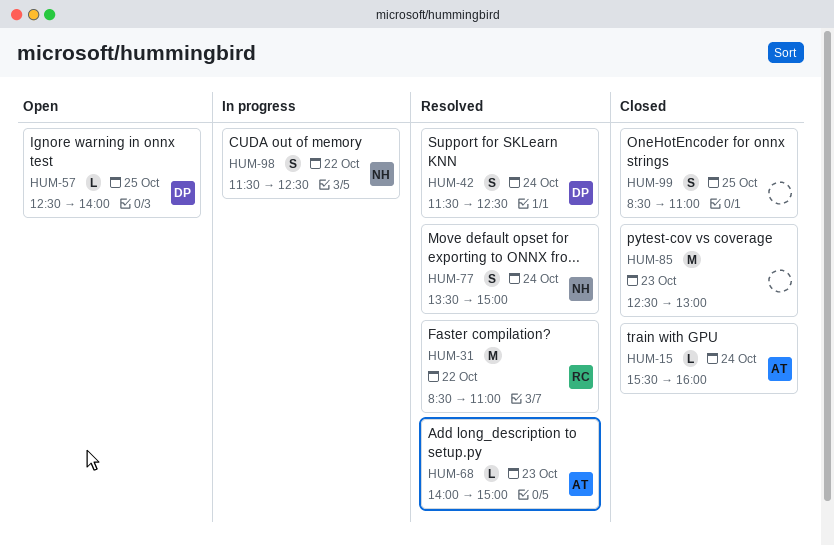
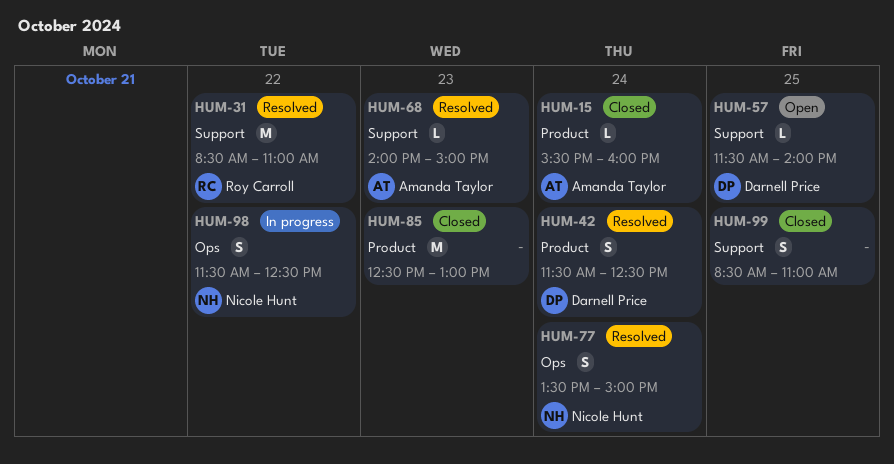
HUM-57, begins: 12:30 -> 11:30

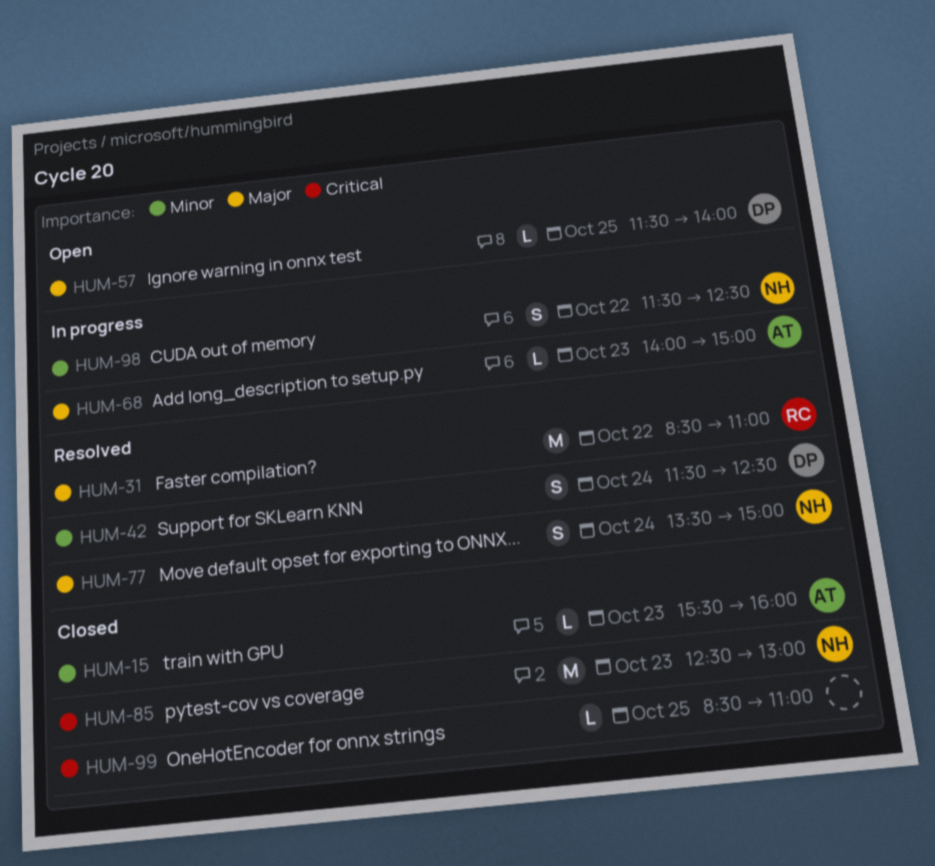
HUM-15, day: Oct 24 -> Oct 23
HUM-68, status: Resolved -> In progress
HUM-85, owner: none -> Nicole Hunt
HUM-99, estimate: S -> L

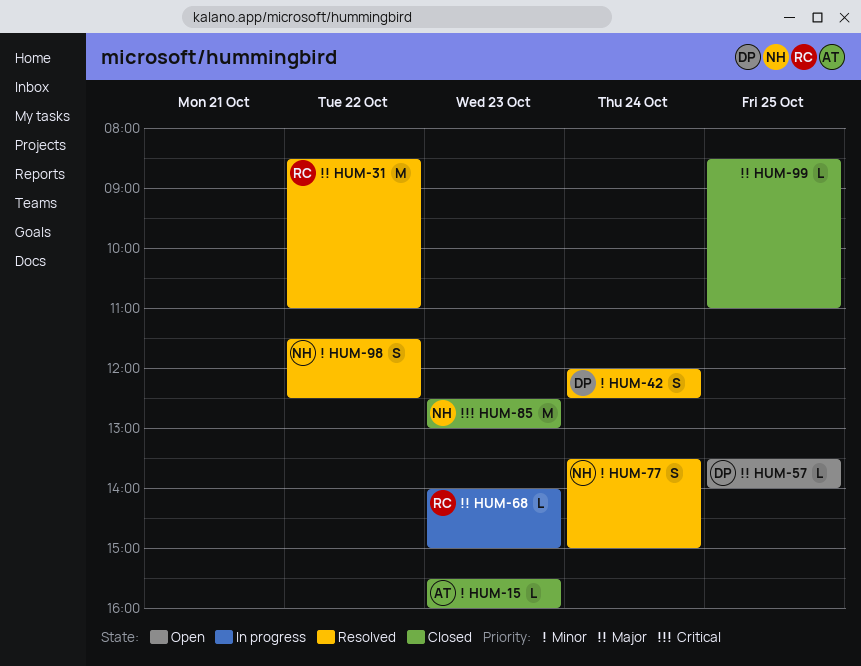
HUM-42, begins: 11:30 -> 12:00
HUM-57, begins: 11:30 -> 13:30
HUM-68, owner: AT -> RC
HUM-77, priority: Major -> Minor
HUM-98, status: In progress -> Resolved
HUM-99, priority: Critical -> Major

